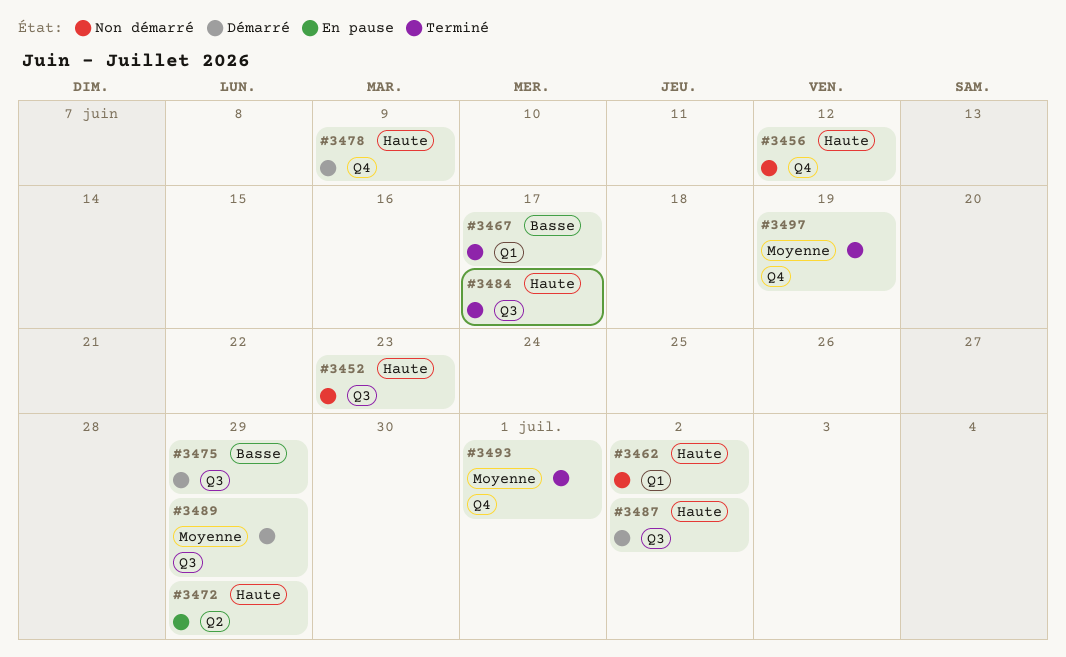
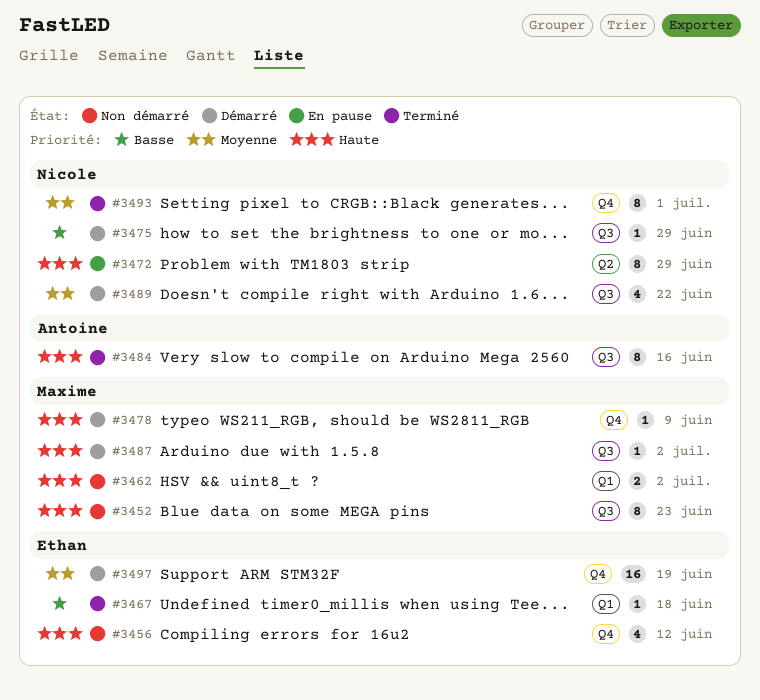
#3467, due: Jun 17 -> Jun 18
#3484, due: Jun 17 -> Jun 16
#3489, due: Jun 29 -> Jun 22
#3497, status: Terminé -> Démarré

